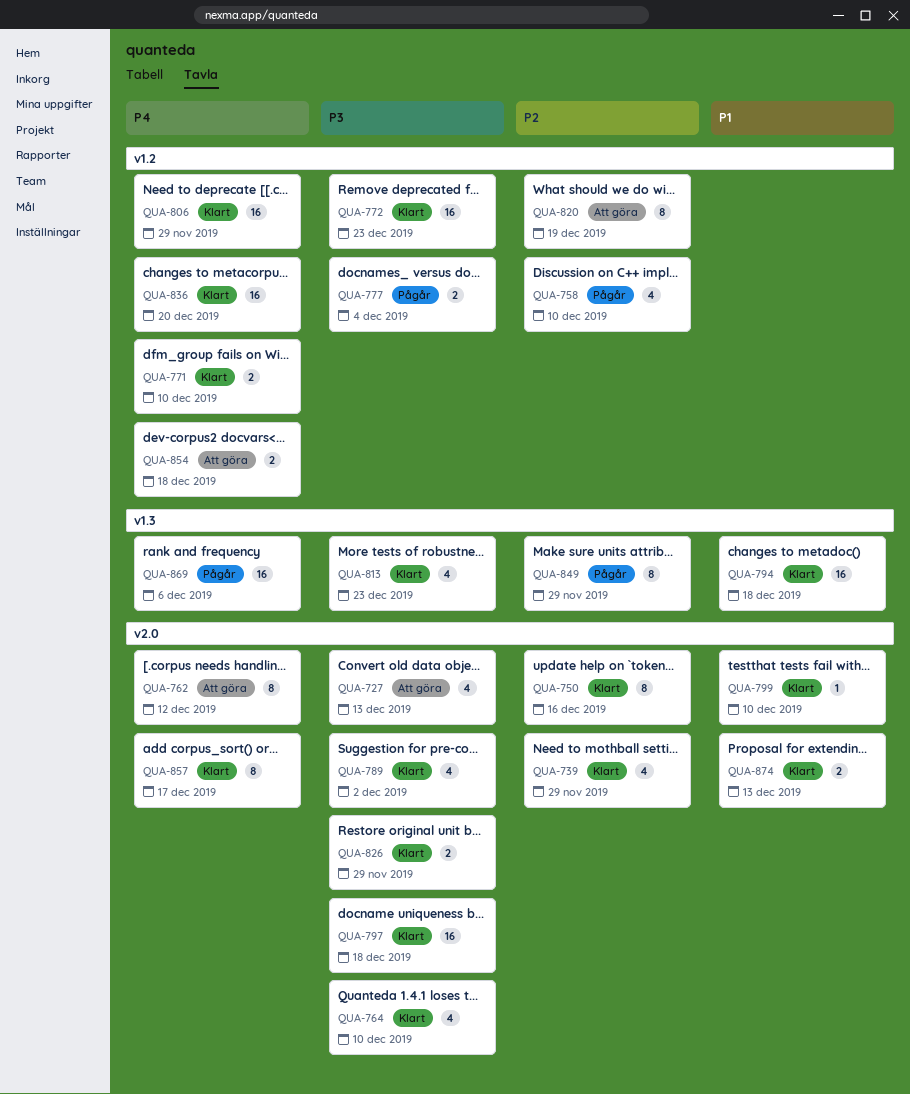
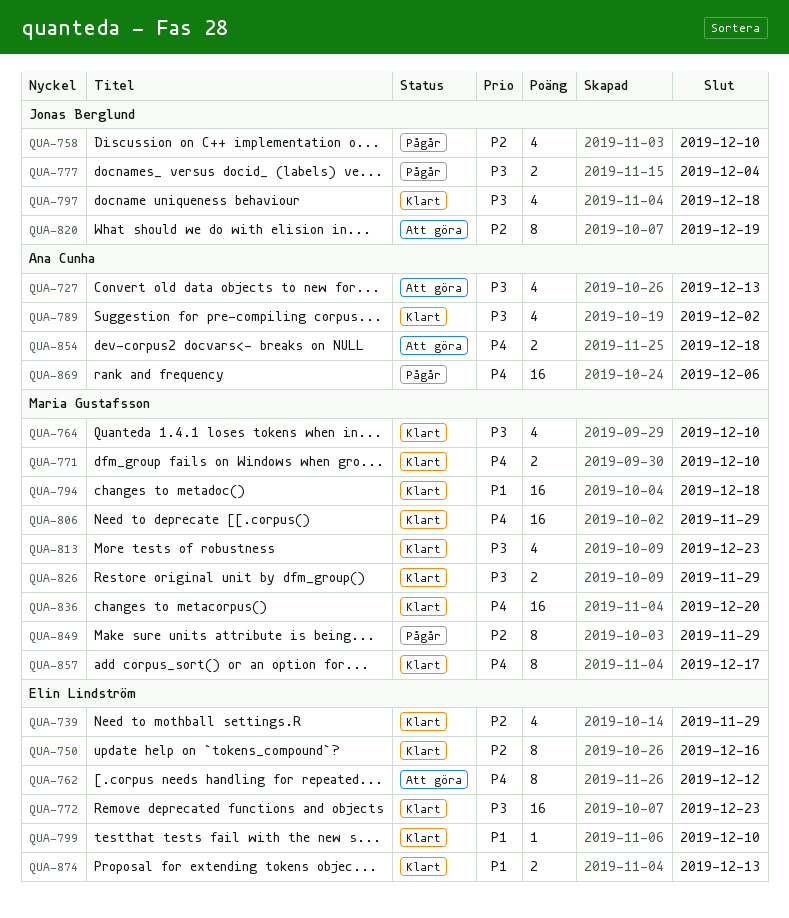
QUA-797, estimate: 16 -> 4

